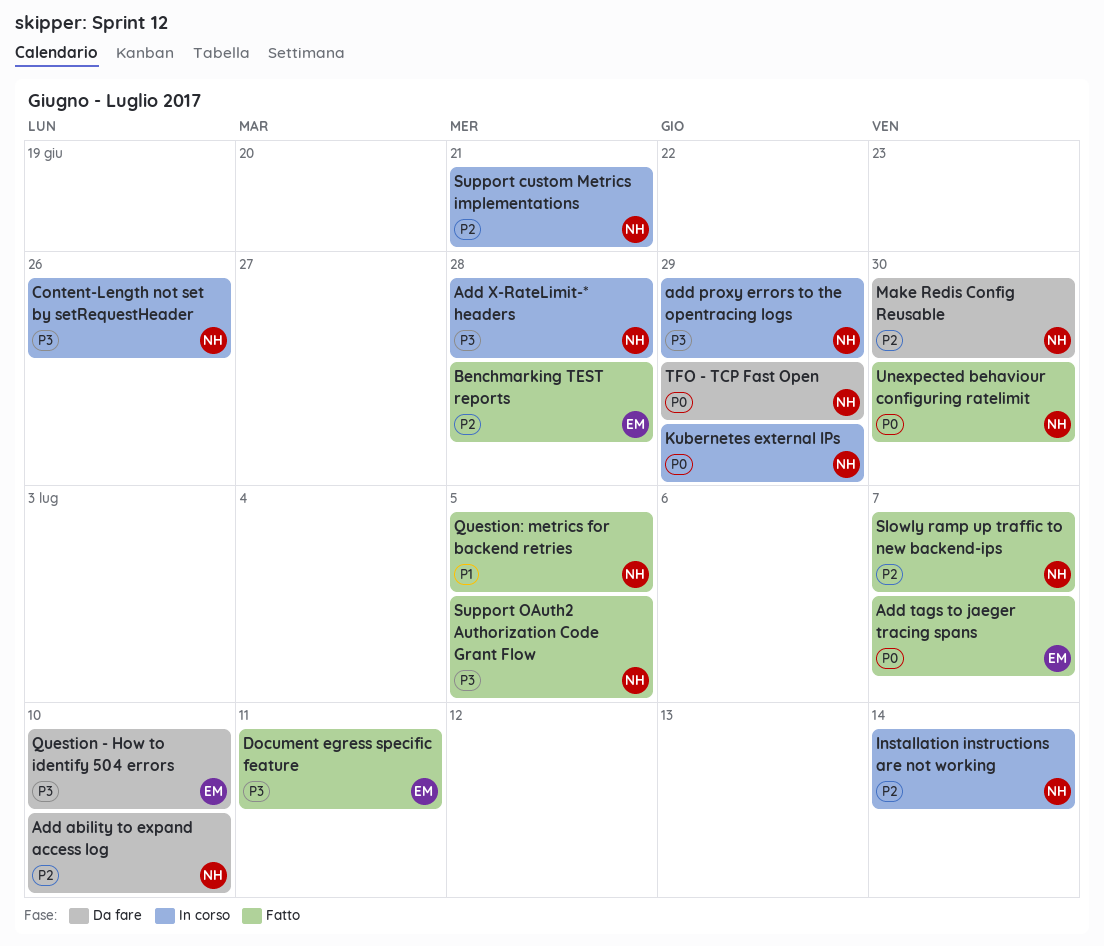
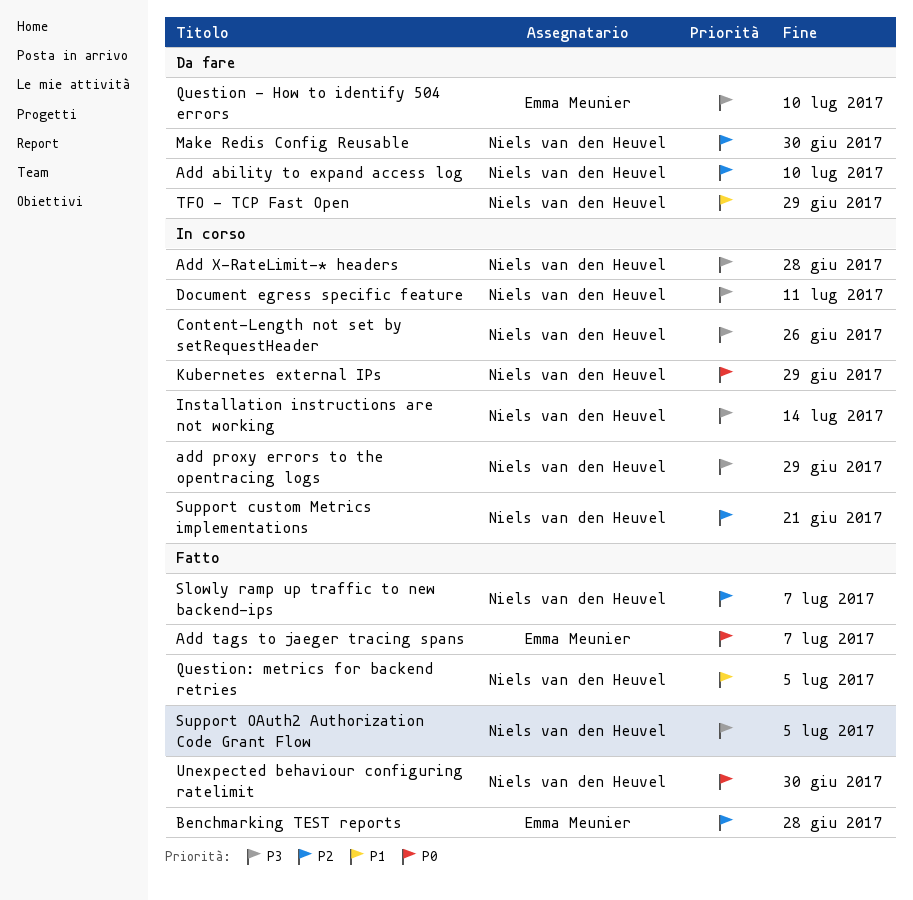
Document egress specific feature, status: Fatto -> In corso
Document egress specific feature, owner: Emma Meunier -> Niels van den Heuvel
Installation instructions are not working, priority: P2 -> P3
TFO - TCP Fast Open, priority: P0 -> P1

